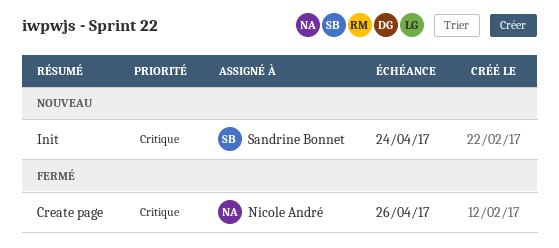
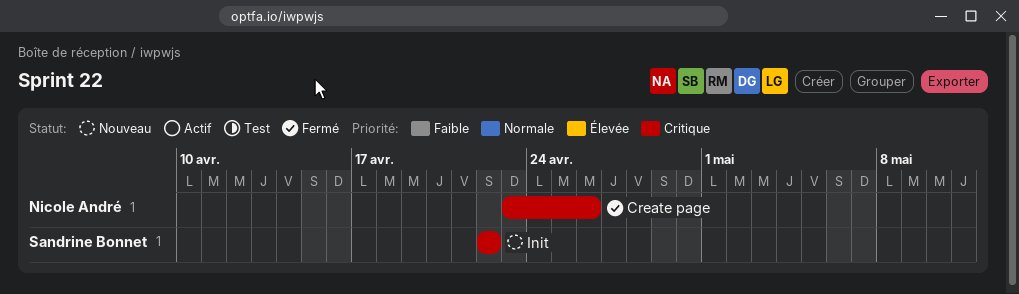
Init, due: Apr 24 -> Apr 22

